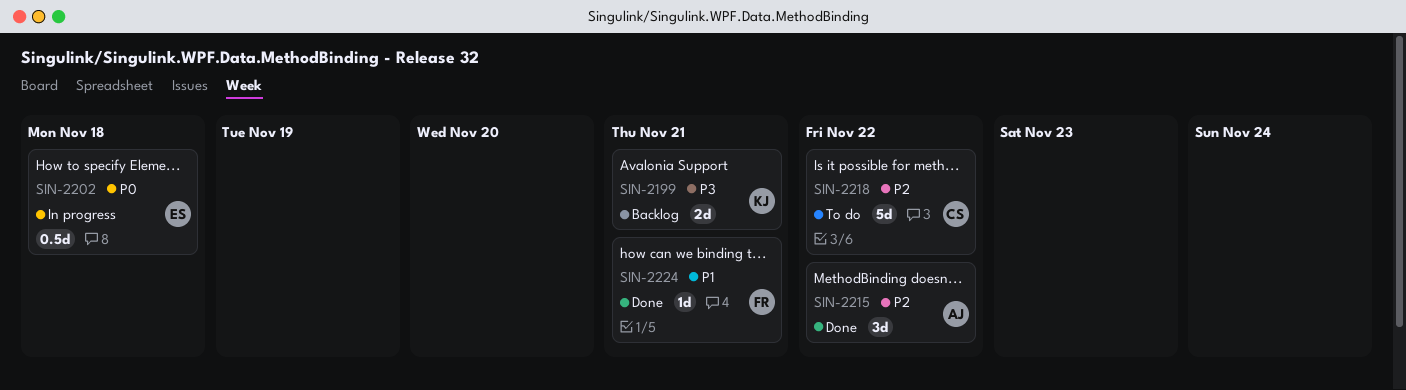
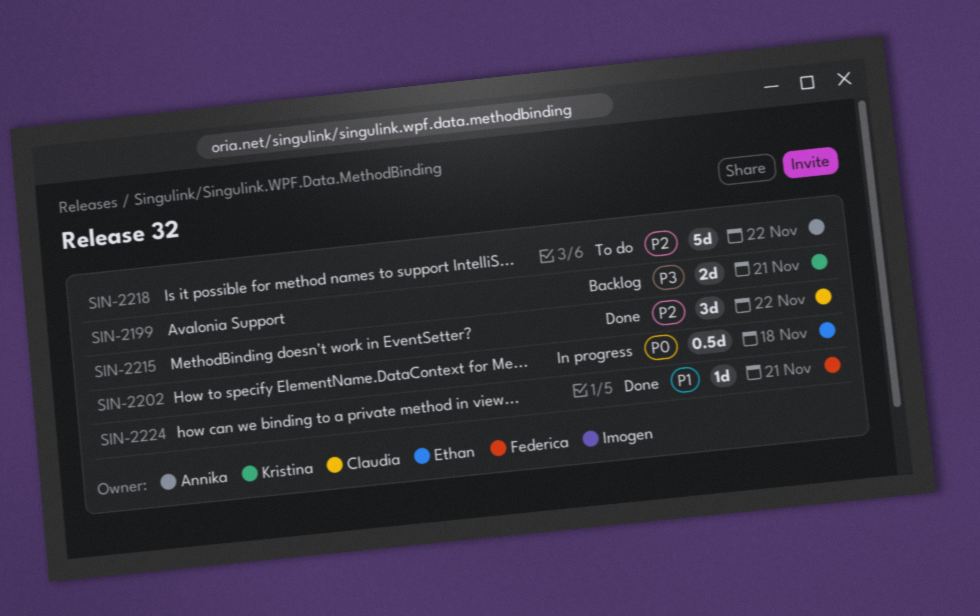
SIN-2215, owner: Annika -> Claudia
SIN-2218, owner: Claudia -> Annika

